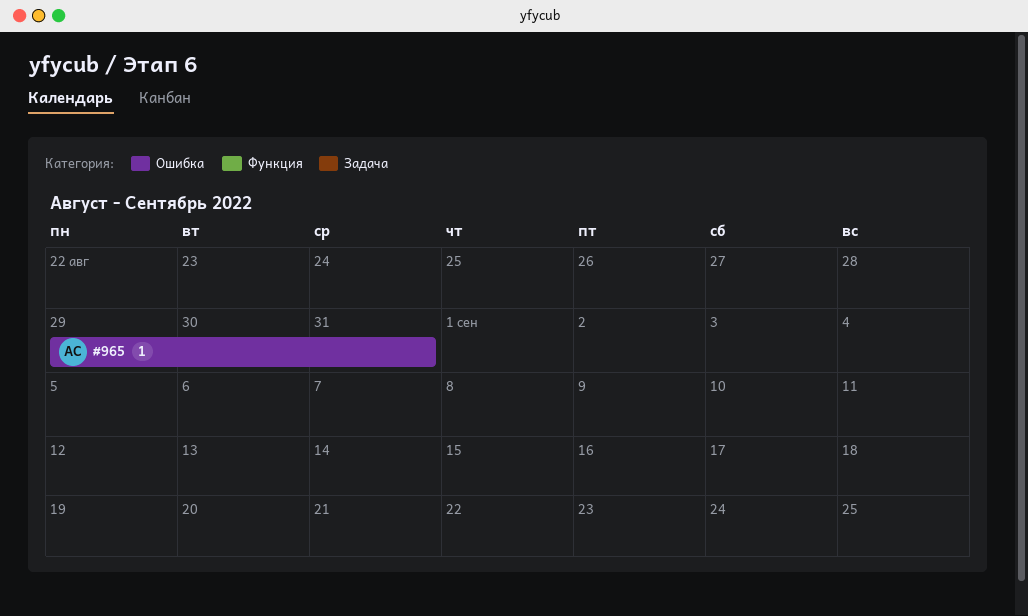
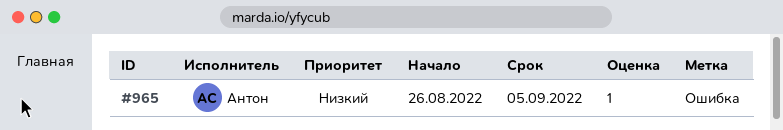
#965, start: Aug 29 -> Aug 26
#965, due: Aug 31 -> Sep 5

